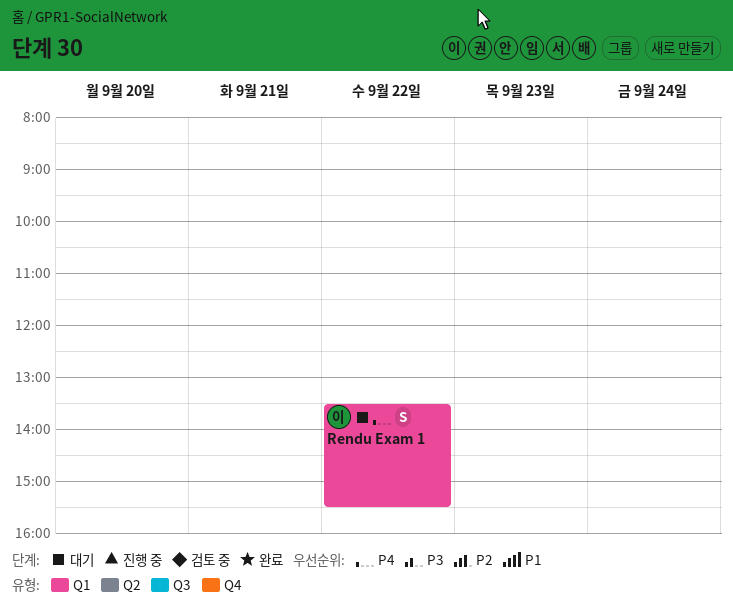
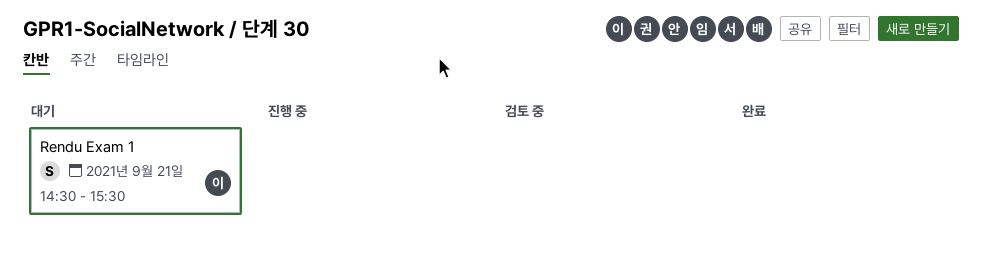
Rendu Exam 1, day: Sep 22 -> Sep 21
Rendu Exam 1, begins: 13:30 -> 14:30

